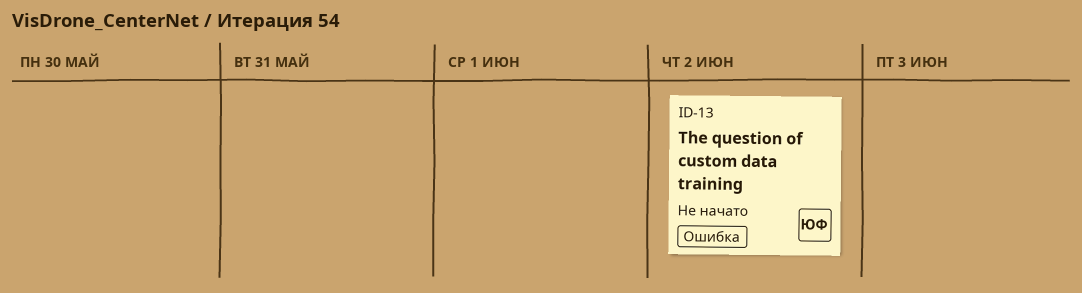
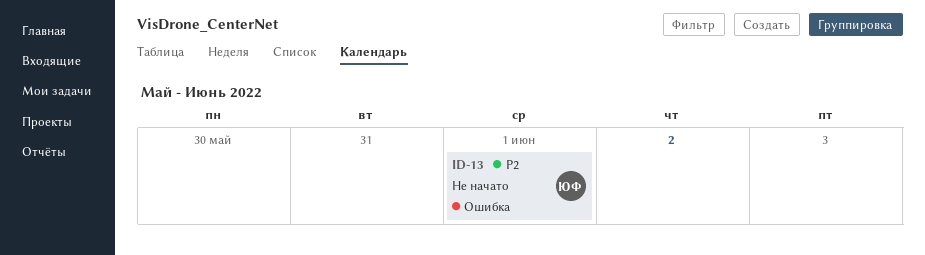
ID-13, due: Jun 2 -> Jun 1

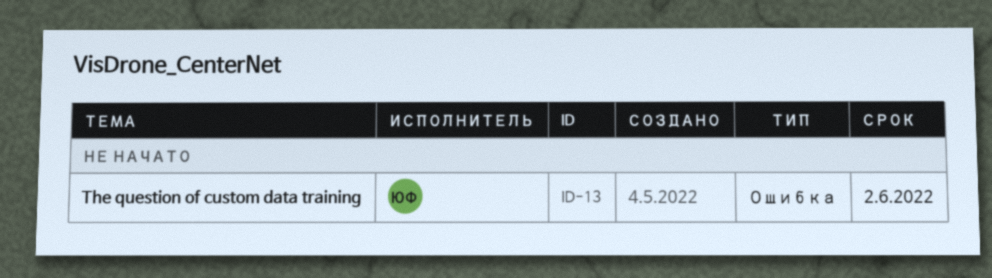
ID-13, due: Jun 1 -> Jun 2

